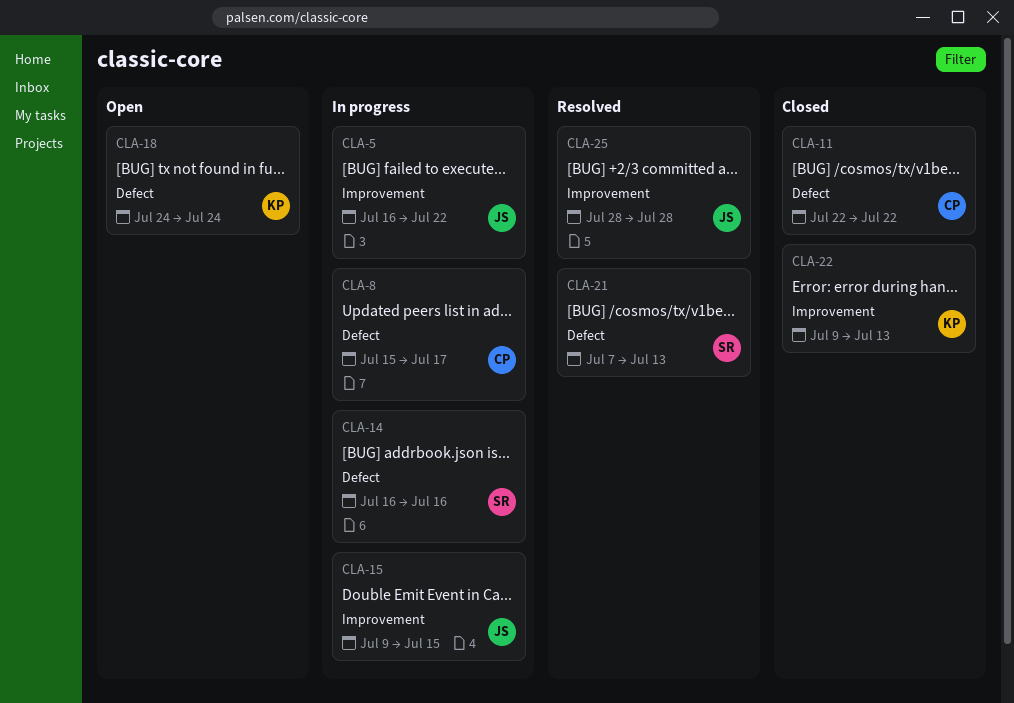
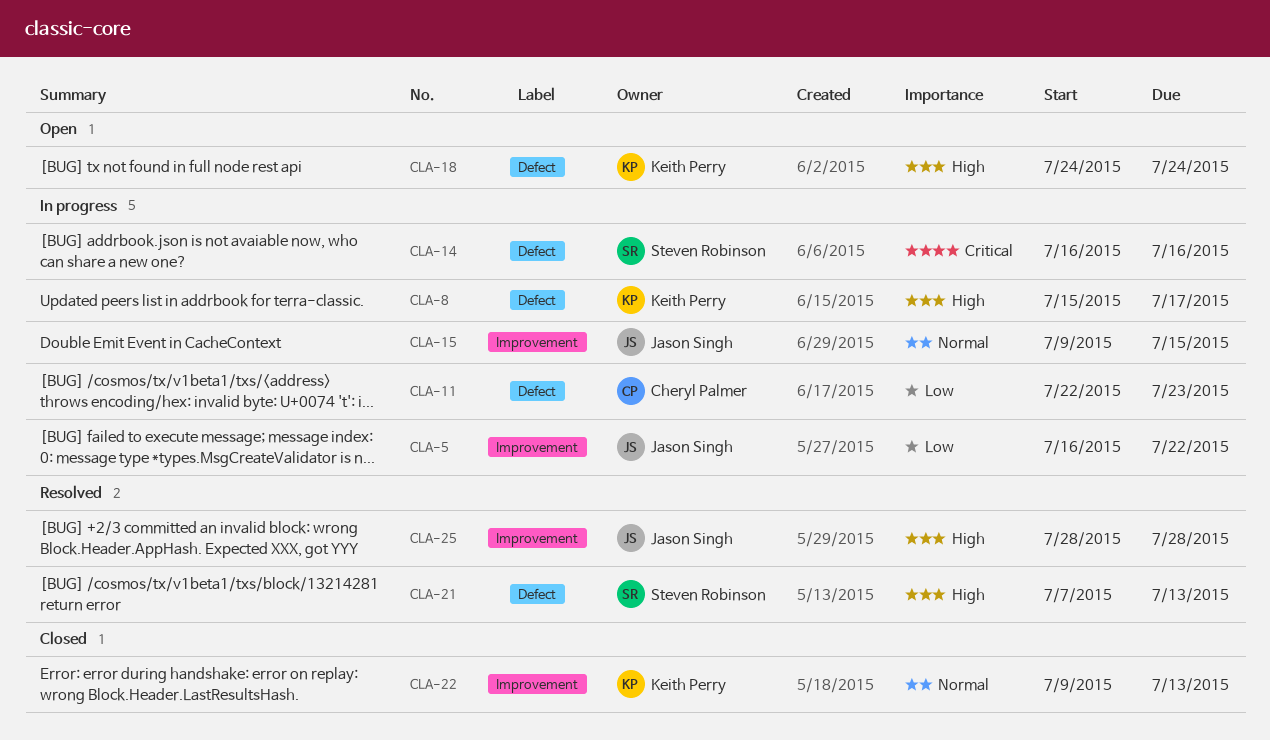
CLA-8, owner: Cheryl Palmer -> Keith Perry
CLA-11, status: Closed -> In progress
CLA-11, due: Jul 22 -> Jul 23

